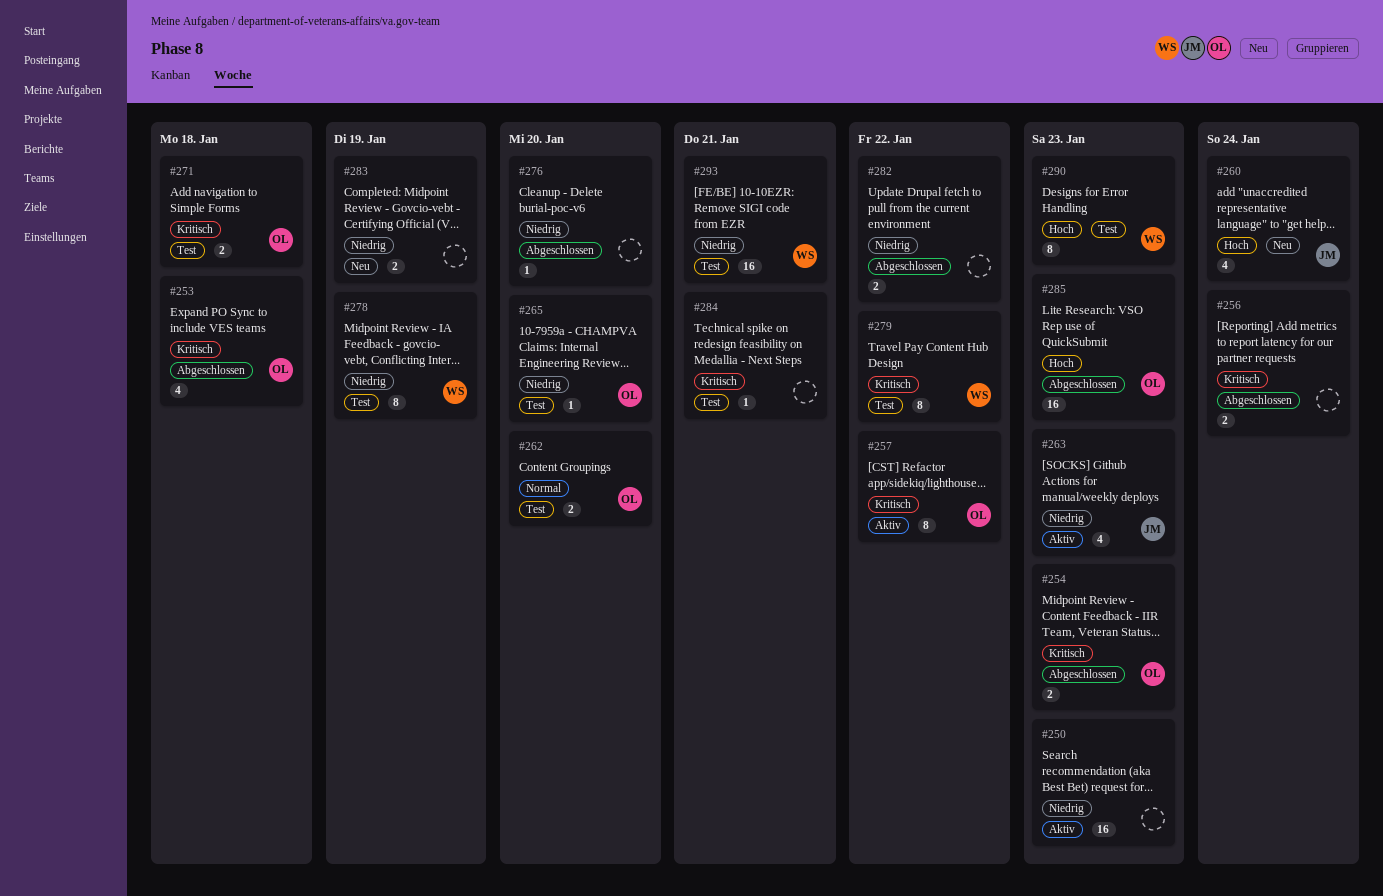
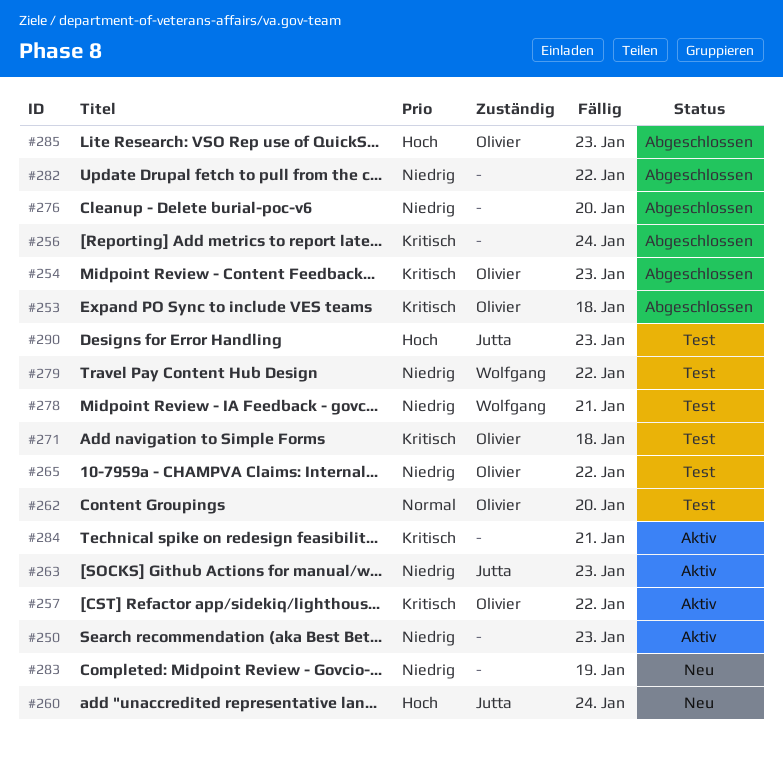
#265, due: Jan 20 -> Jan 22
#278, due: Jan 19 -> Jan 21
#279, priority: Kritisch -> Niedrig
#284, status: Test -> Aktiv
#290, owner: Wolfgang -> Jutta
#293: present -> none

